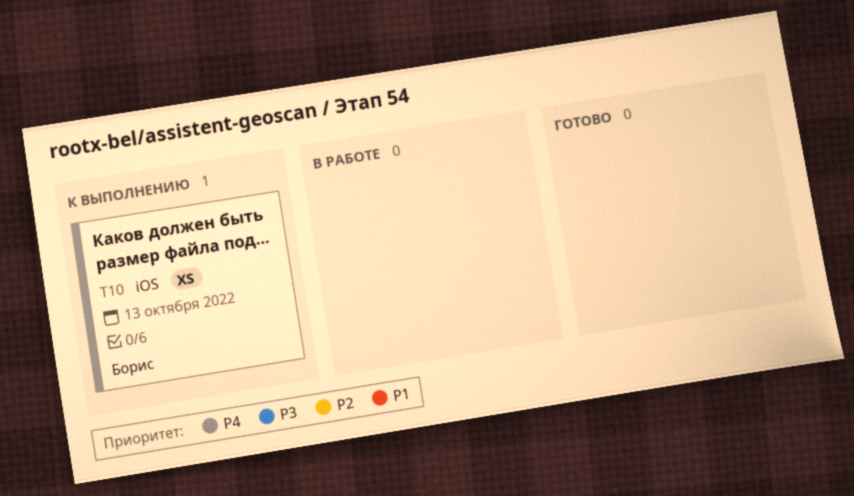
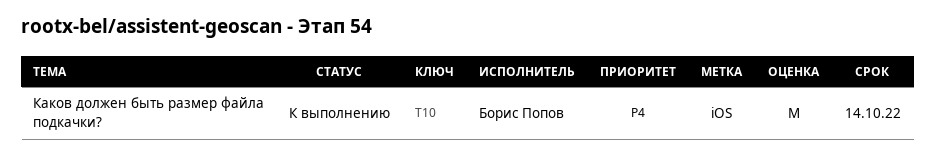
T10, estimate: XS -> M
T10, due: Oct 13 -> Oct 14

